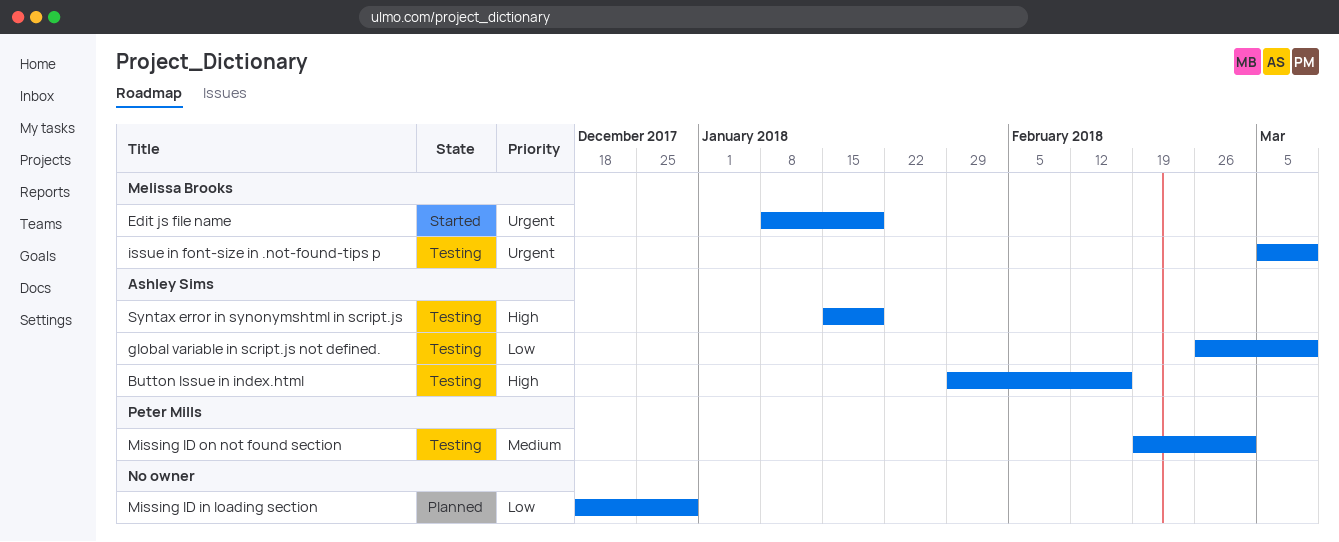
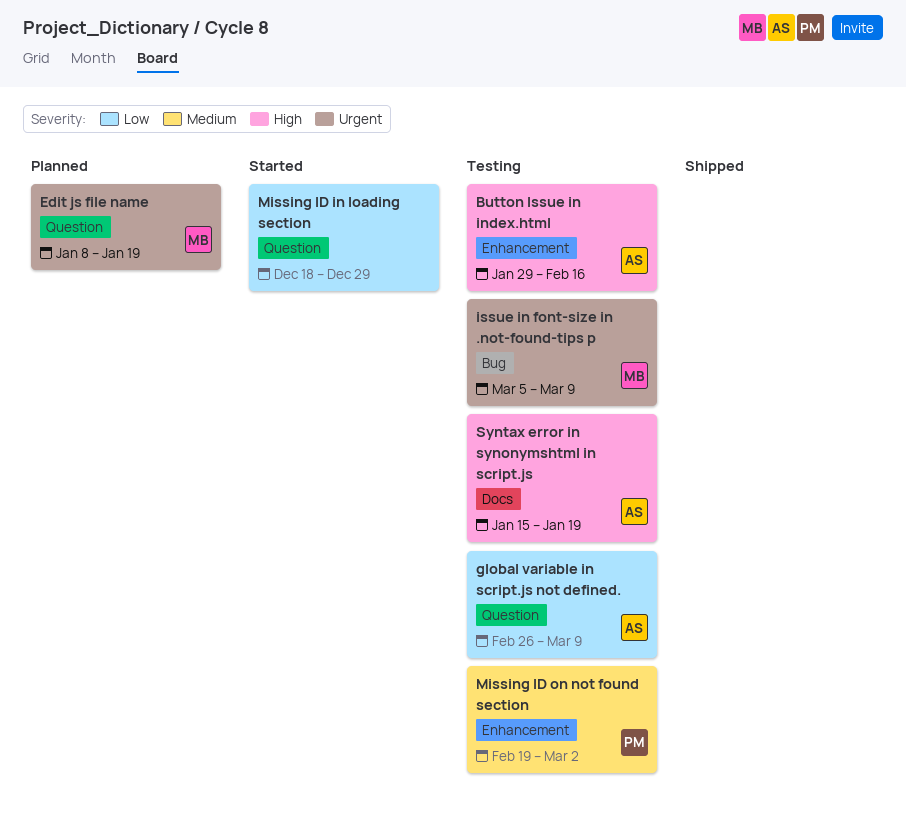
Edit js file name, status: Started -> Planned
Missing ID in loading section, status: Planned -> Started

